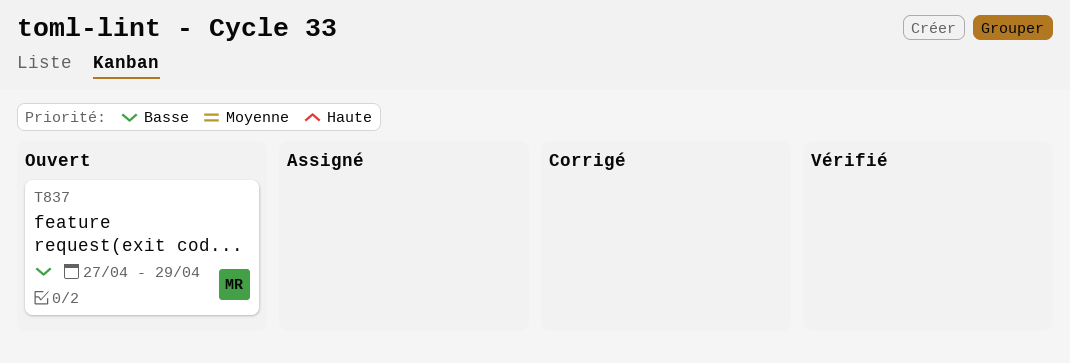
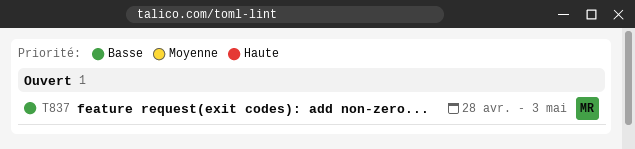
T837, start: Apr 27 -> Apr 28
T837, due: Apr 29 -> May 3

